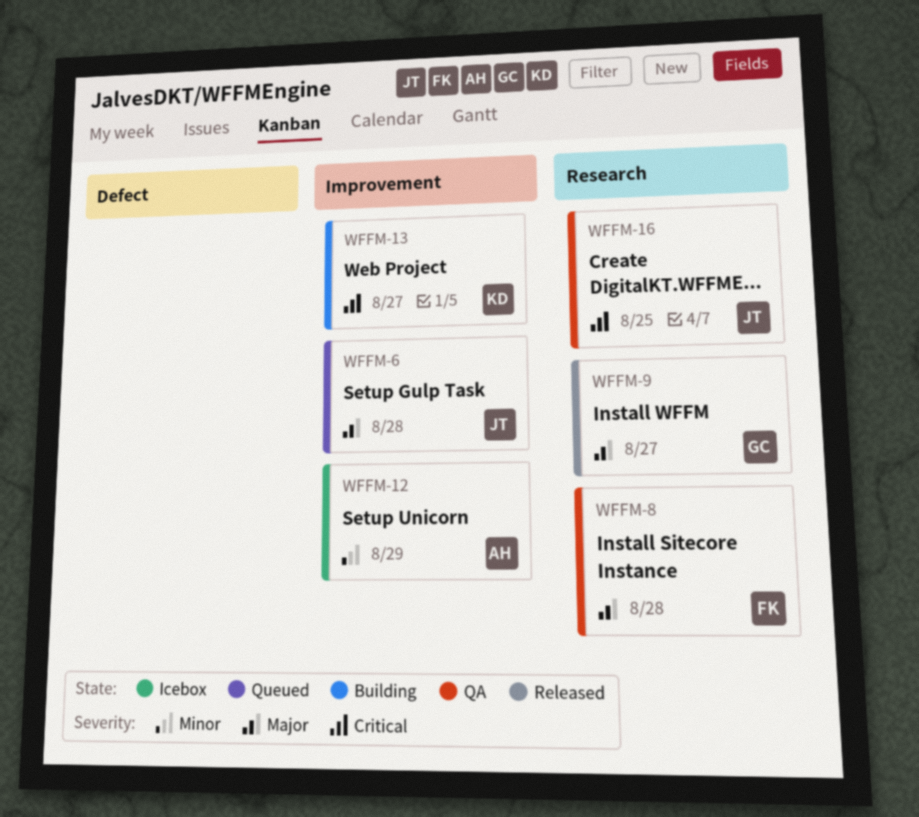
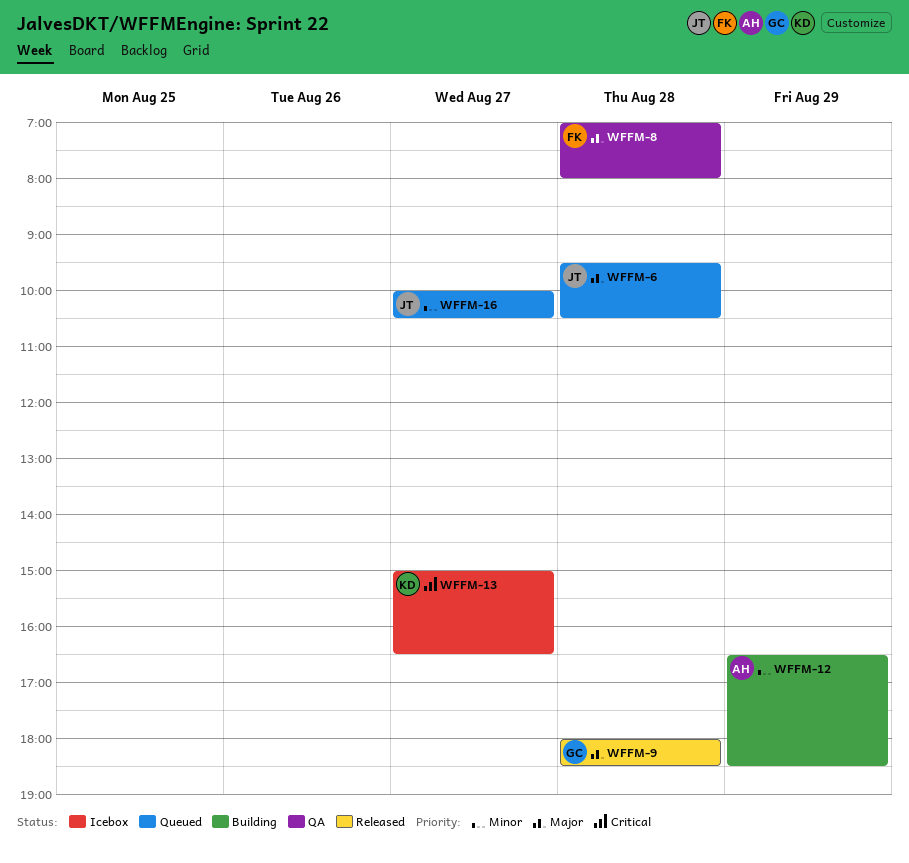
WFFM-9, day: Aug 27 -> Aug 28
WFFM-12, status: Icebox -> Building
WFFM-13, status: Building -> Icebox
WFFM-16, status: QA -> Queued
WFFM-16, priority: Critical -> Minor
WFFM-16, day: Aug 25 -> Aug 27

